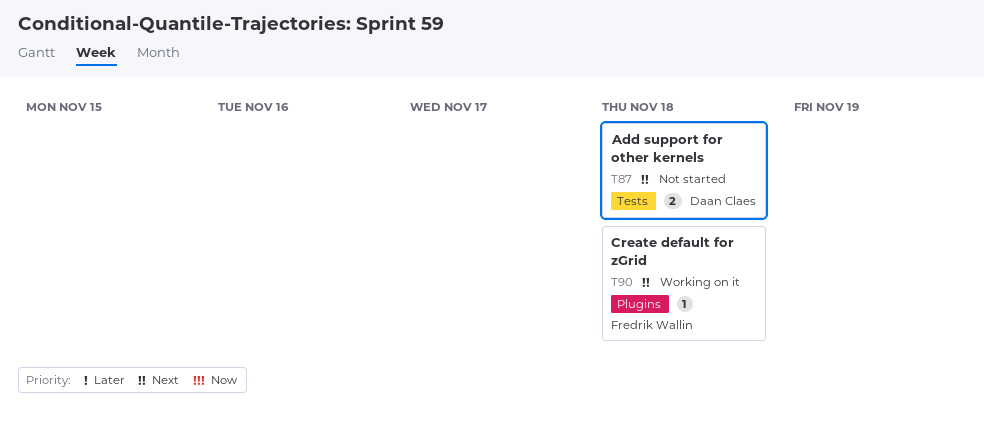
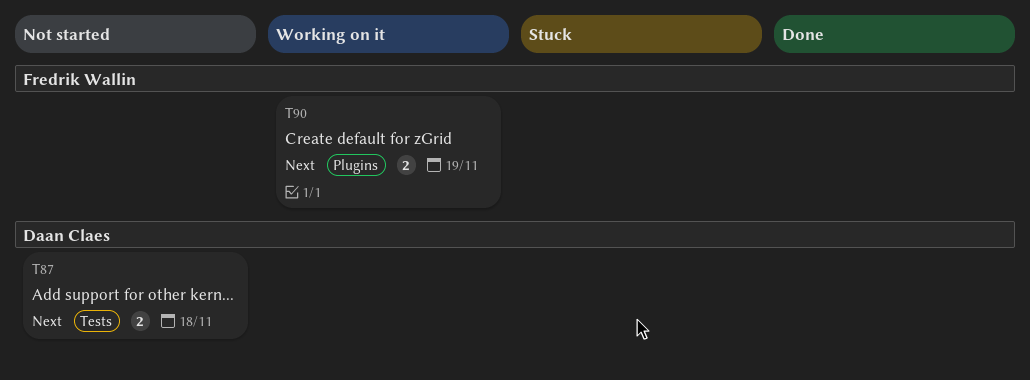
T90, estimate: 1 -> 2
T90, due: Nov 18 -> Nov 19

